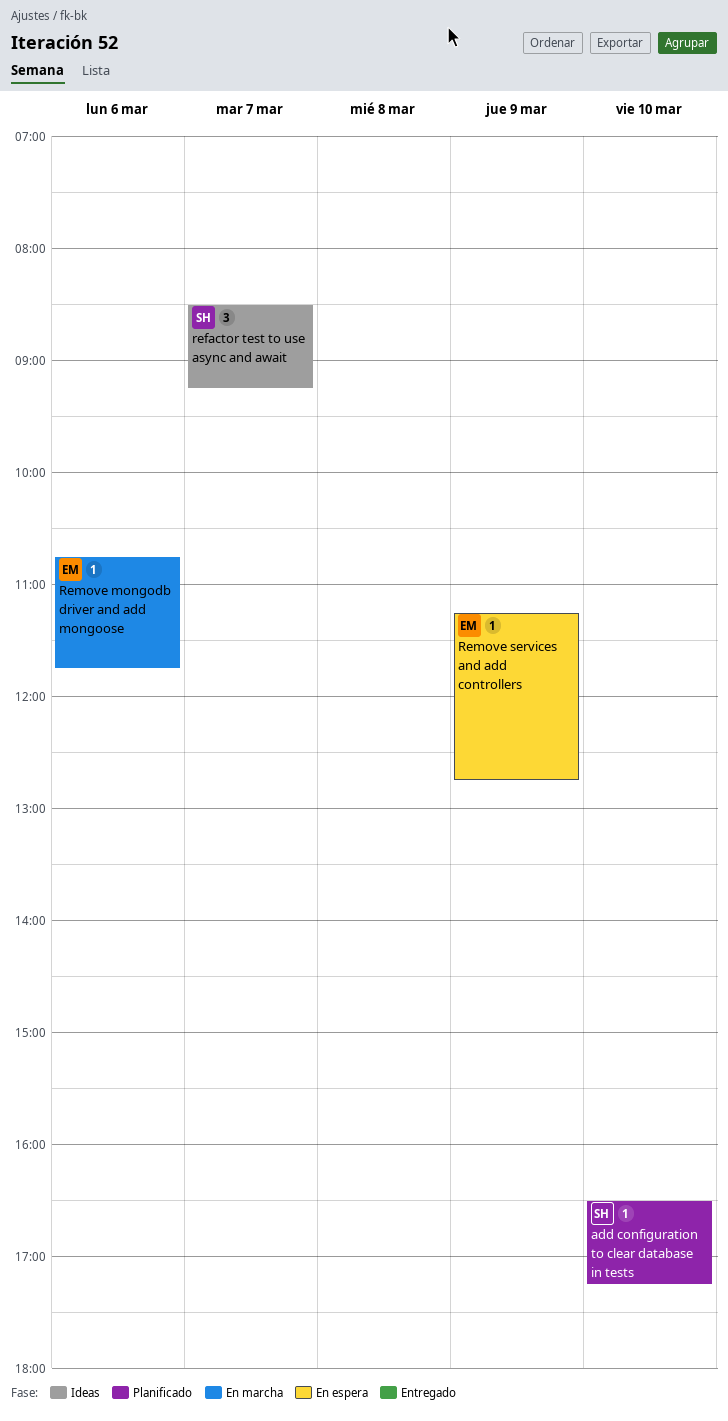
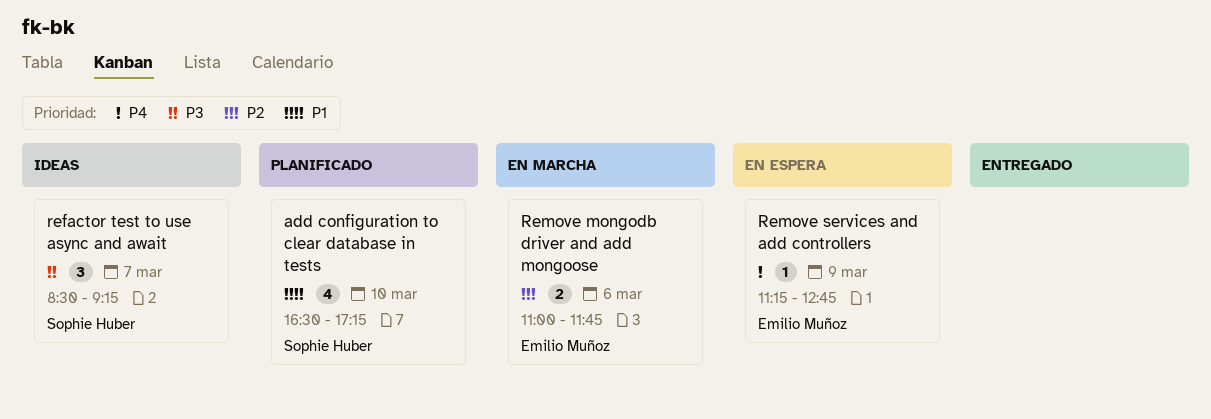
add configuration to clear database in tests, estimate: 1 -> 4
Remove mongodb driver and add mongoose, estimate: 1 -> 2
Remove mongodb driver and add mongoose, begins: 10:45 -> 11:00

